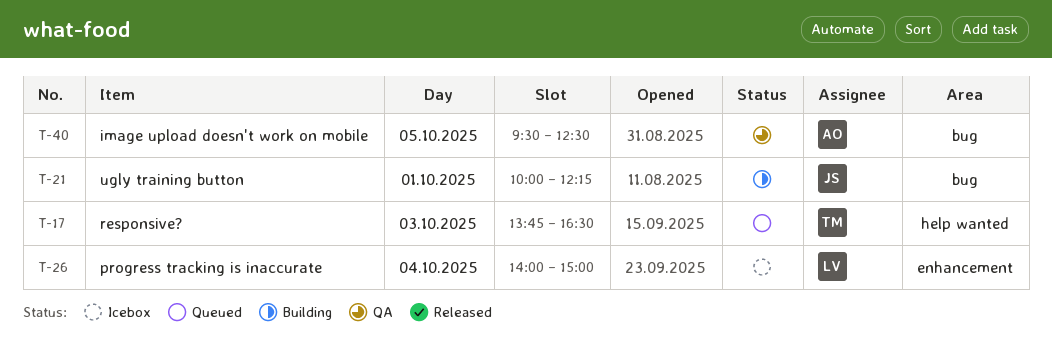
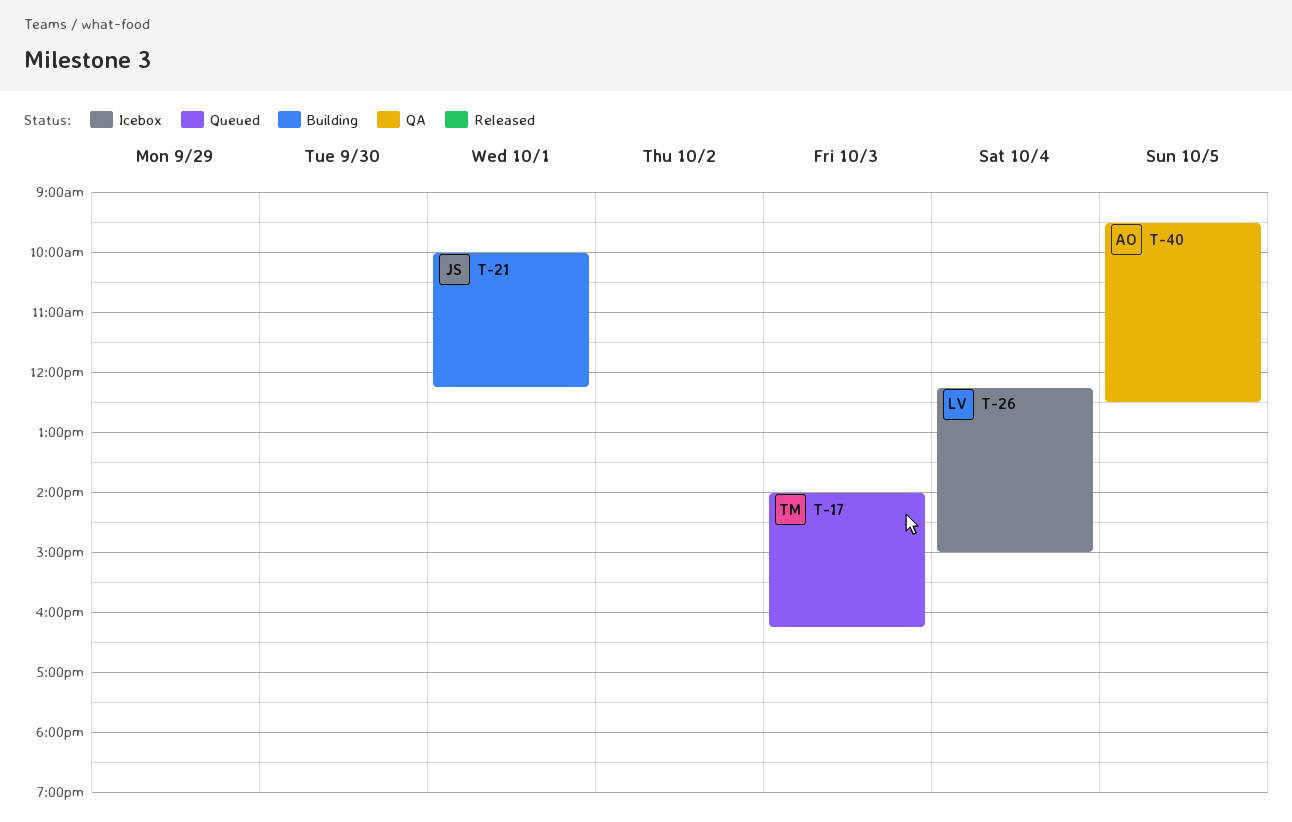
T-17, begins: 13:45 -> 14:00
T-17, ends: 16:30 -> 16:15
T-26, begins: 14:00 -> 12:15

